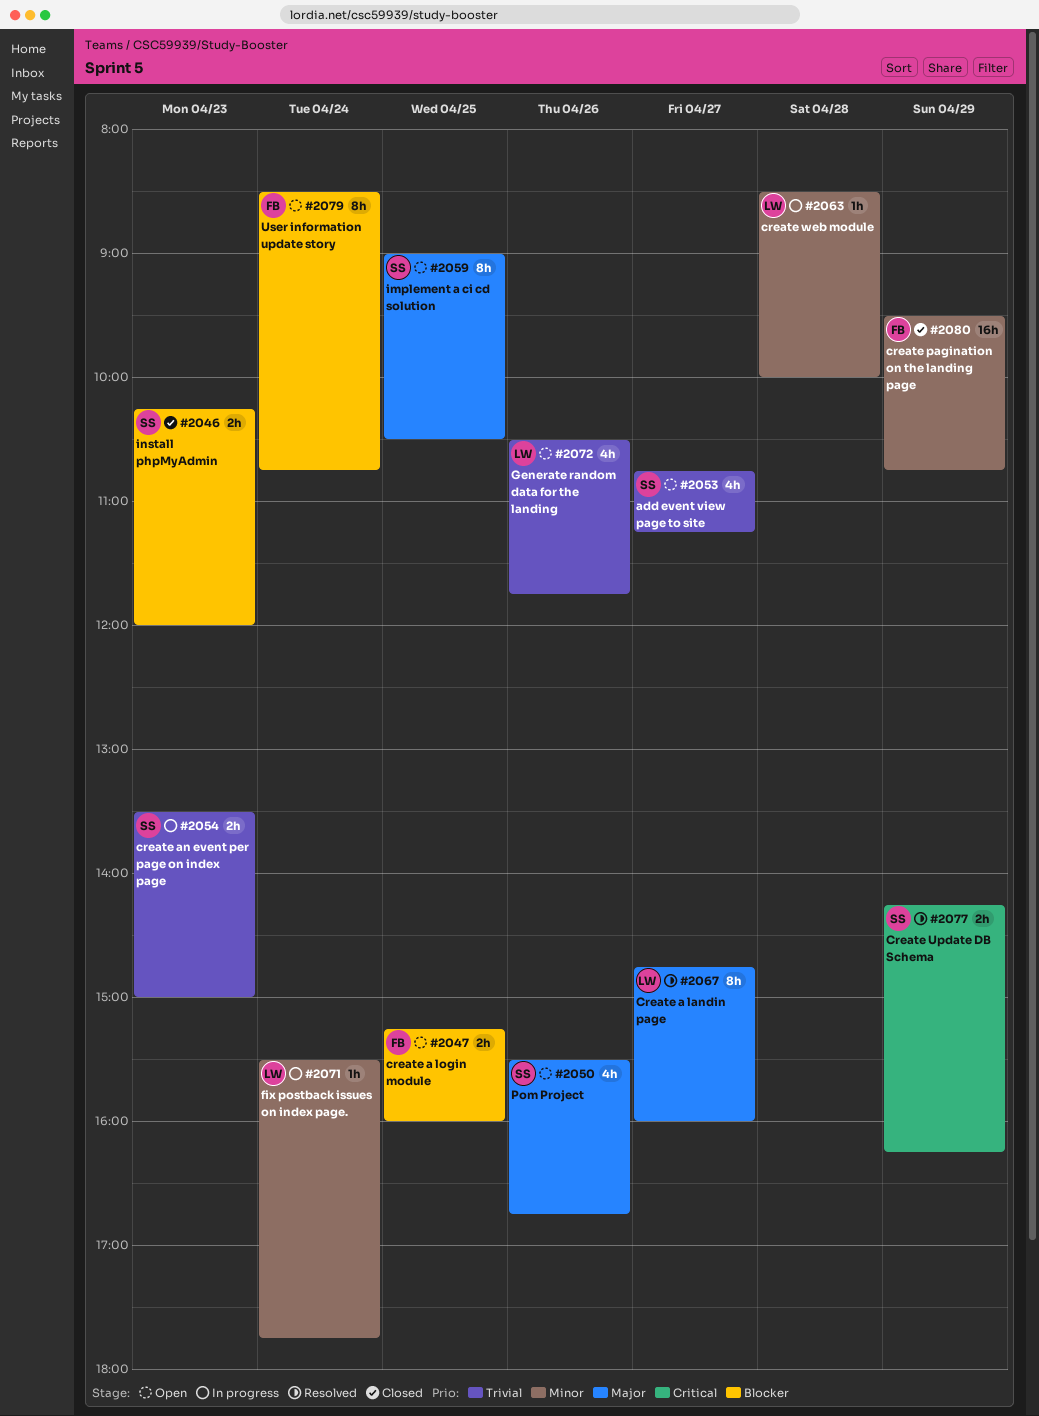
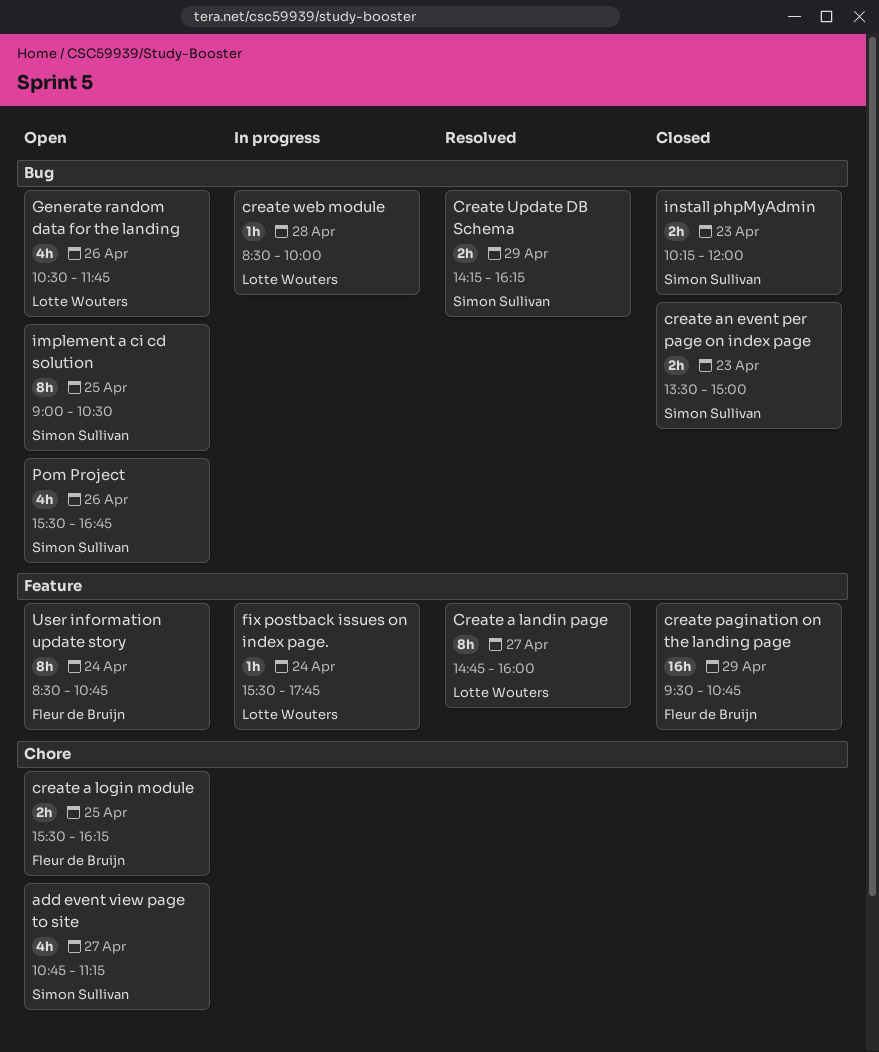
create a login module, begins: 15:15 -> 15:30
create a login module, ends: 16:00 -> 16:15
create an event per page on index page, status: In progress -> Closed

